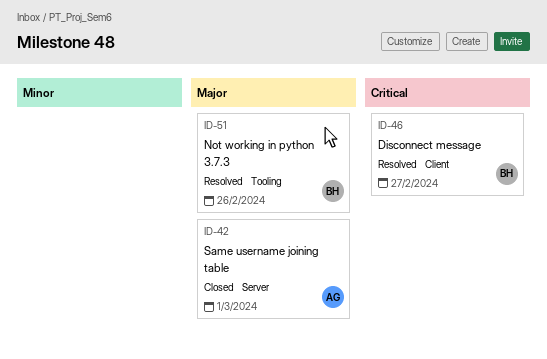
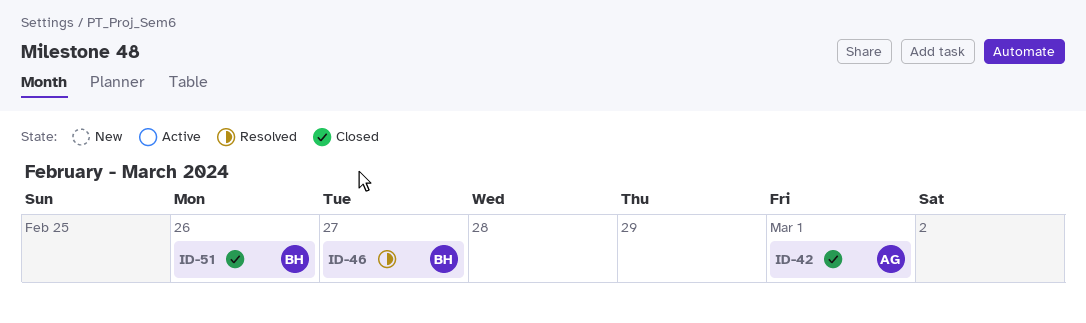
ID-51, status: Resolved -> Closed

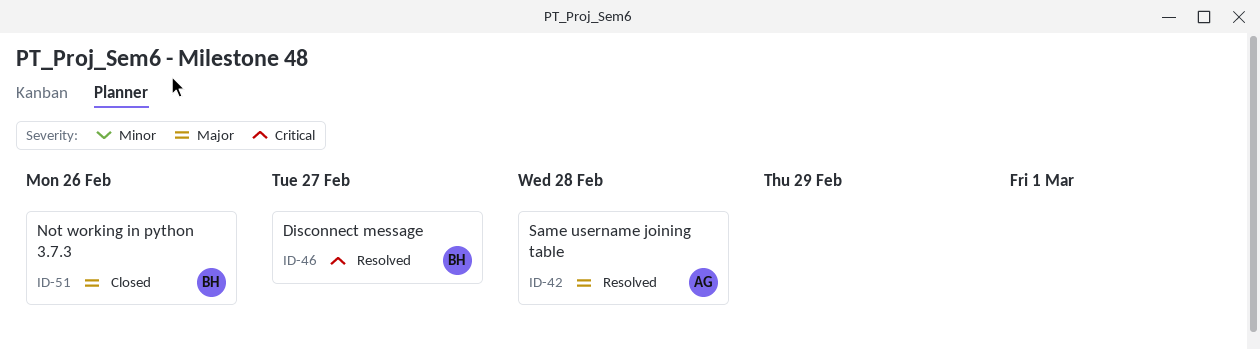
ID-42, status: Closed -> Resolved
ID-42, due: Mar 1 -> Feb 28

